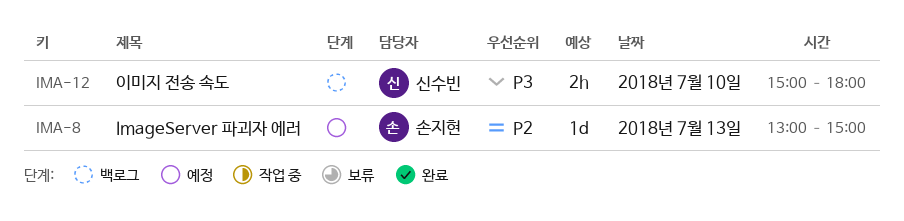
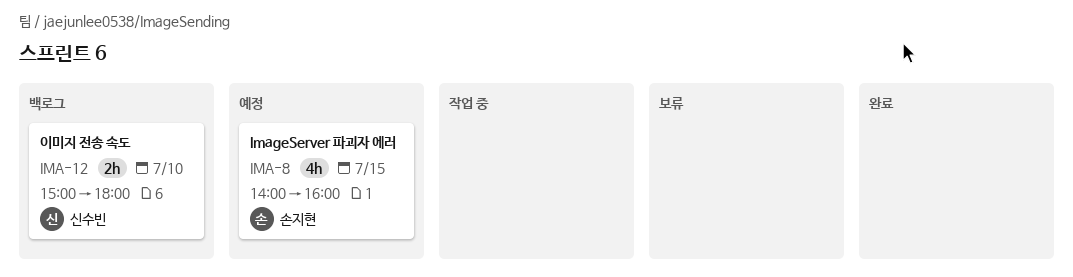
IMA-8, estimate: 1d -> 4h
IMA-8, day: Jul 13 -> Jul 15
IMA-8, begins: 13:00 -> 14:00
IMA-8, ends: 15:00 -> 16:00

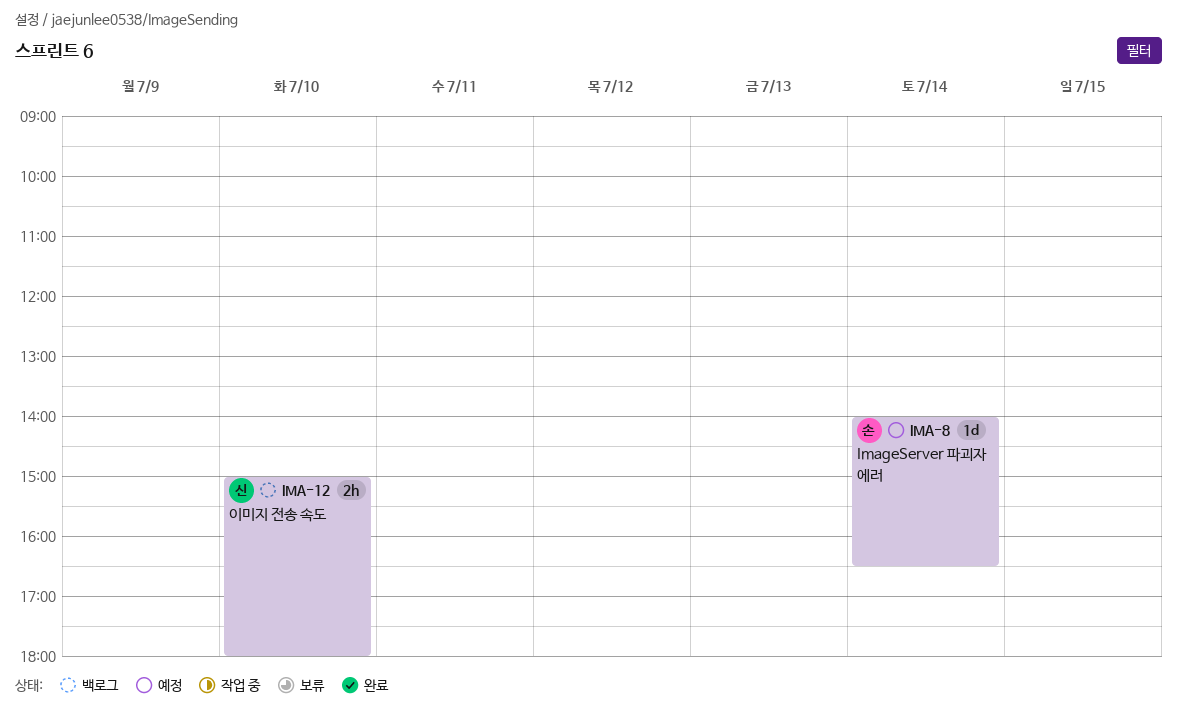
IMA-8, estimate: 4h -> 1d
IMA-8, day: Jul 15 -> Jul 14
IMA-8, ends: 16:00 -> 16:30

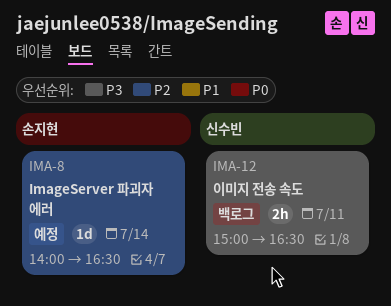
IMA-12, day: Jul 10 -> Jul 11
IMA-12, ends: 18:00 -> 16:30

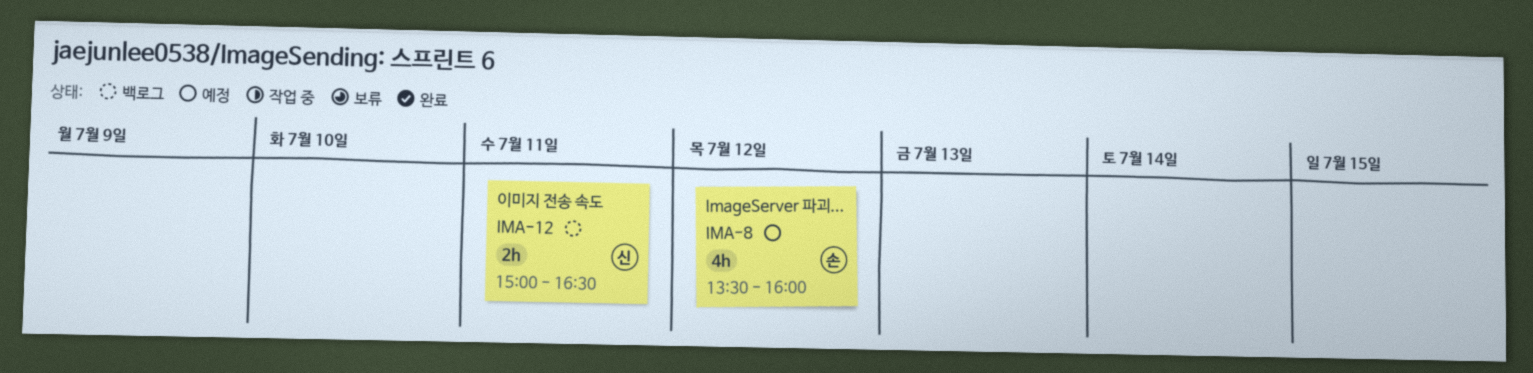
IMA-8, estimate: 1d -> 4h
IMA-8, day: Jul 14 -> Jul 12
IMA-8, begins: 14:00 -> 13:30
IMA-8, ends: 16:30 -> 16:00

